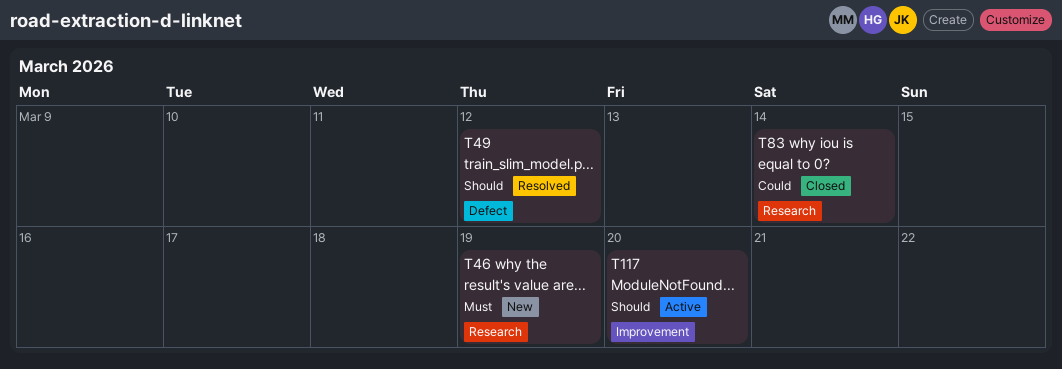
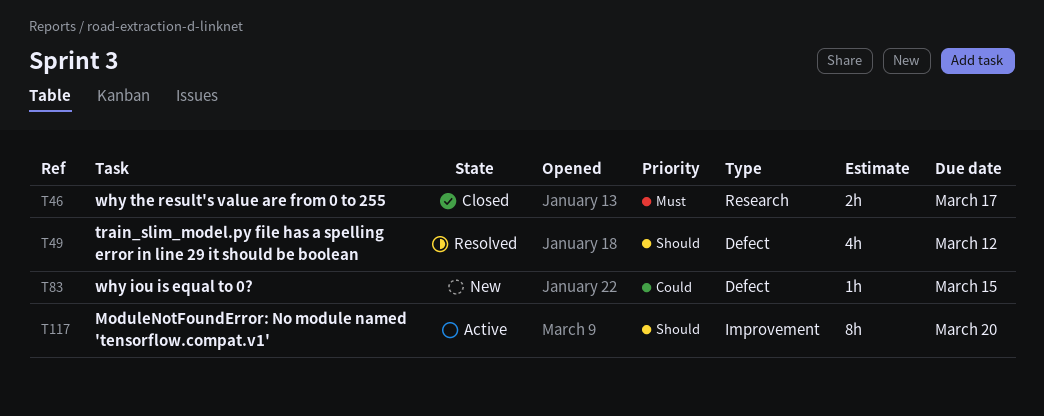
T46, status: New -> Closed
T46, due: Mar 19 -> Mar 17
T83, status: Closed -> New
T83, label: Research -> Defect
T83, due: Mar 14 -> Mar 15

